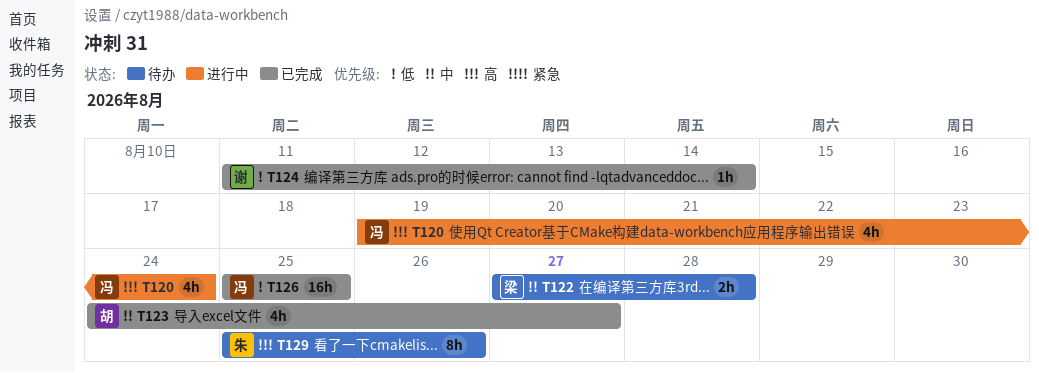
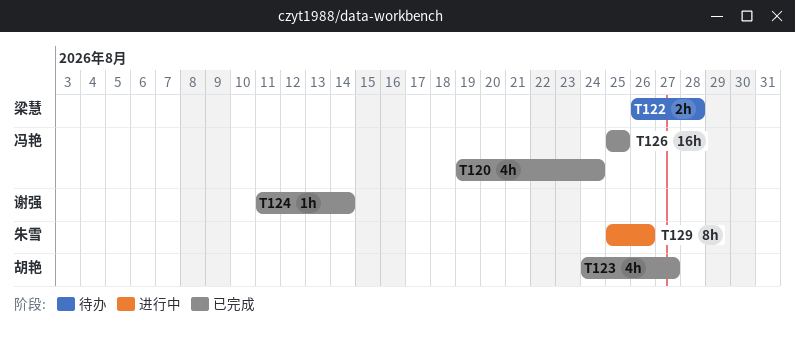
T120, status: 进行中 -> 已完成
T122, start: Aug 27 -> Aug 26
T129, status: 待办 -> 进行中

